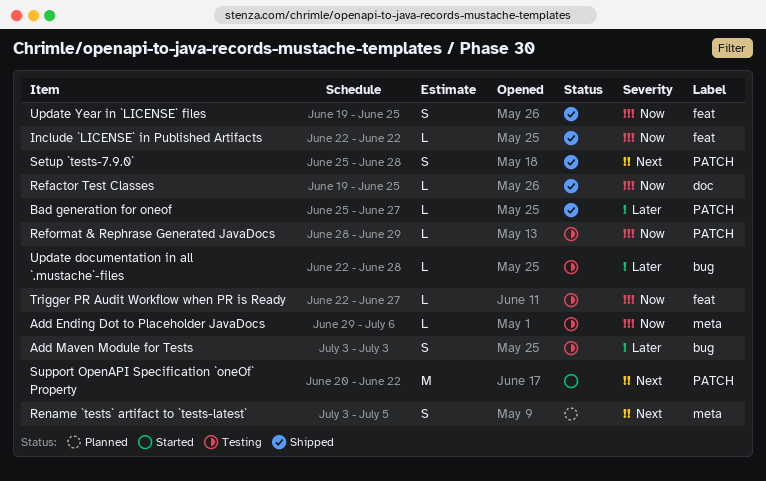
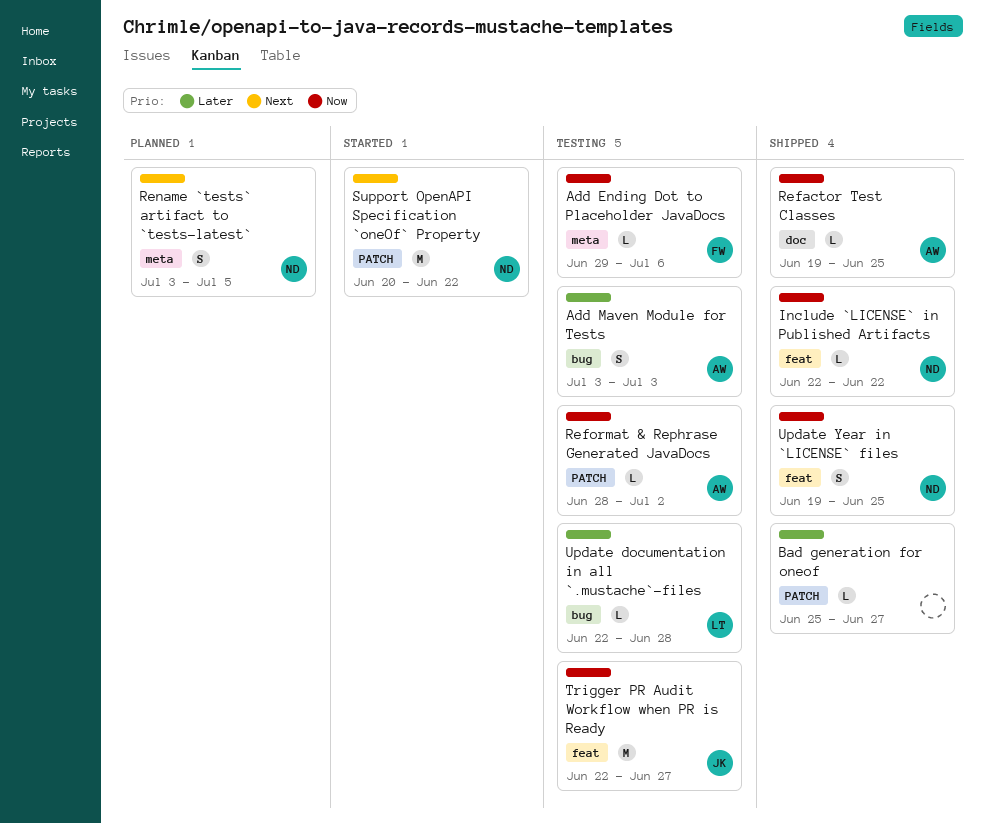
Reformat & Rephrase Generated JavaDocs, due: Jun 29 -> Jul 2
Setup `tests-7.9.0`: present -> none
Trigger PR Audit Workflow when PR is Ready, estimate: L -> M

